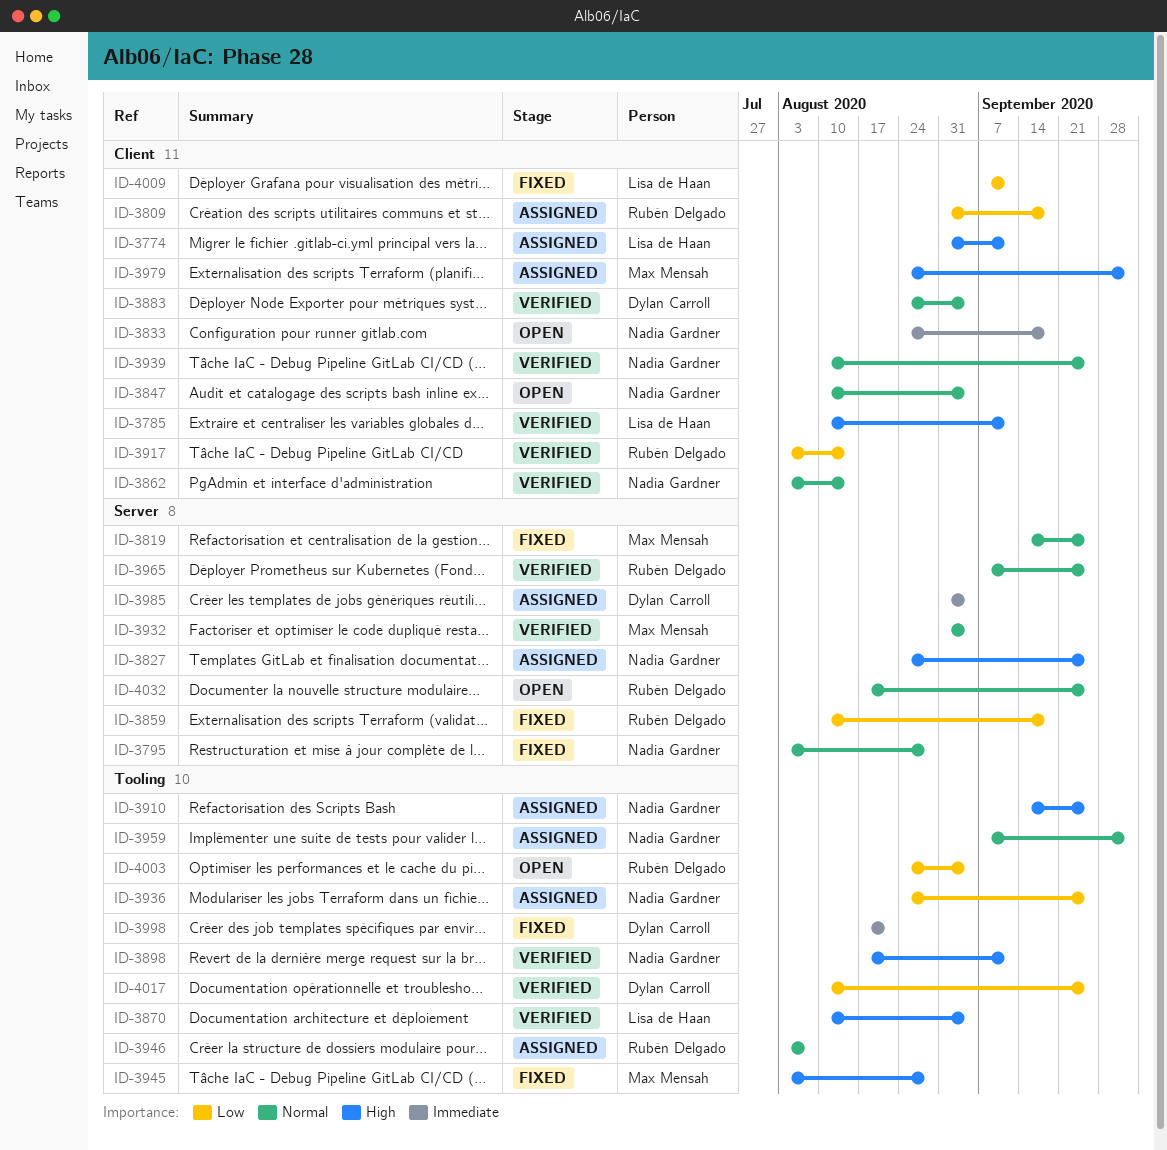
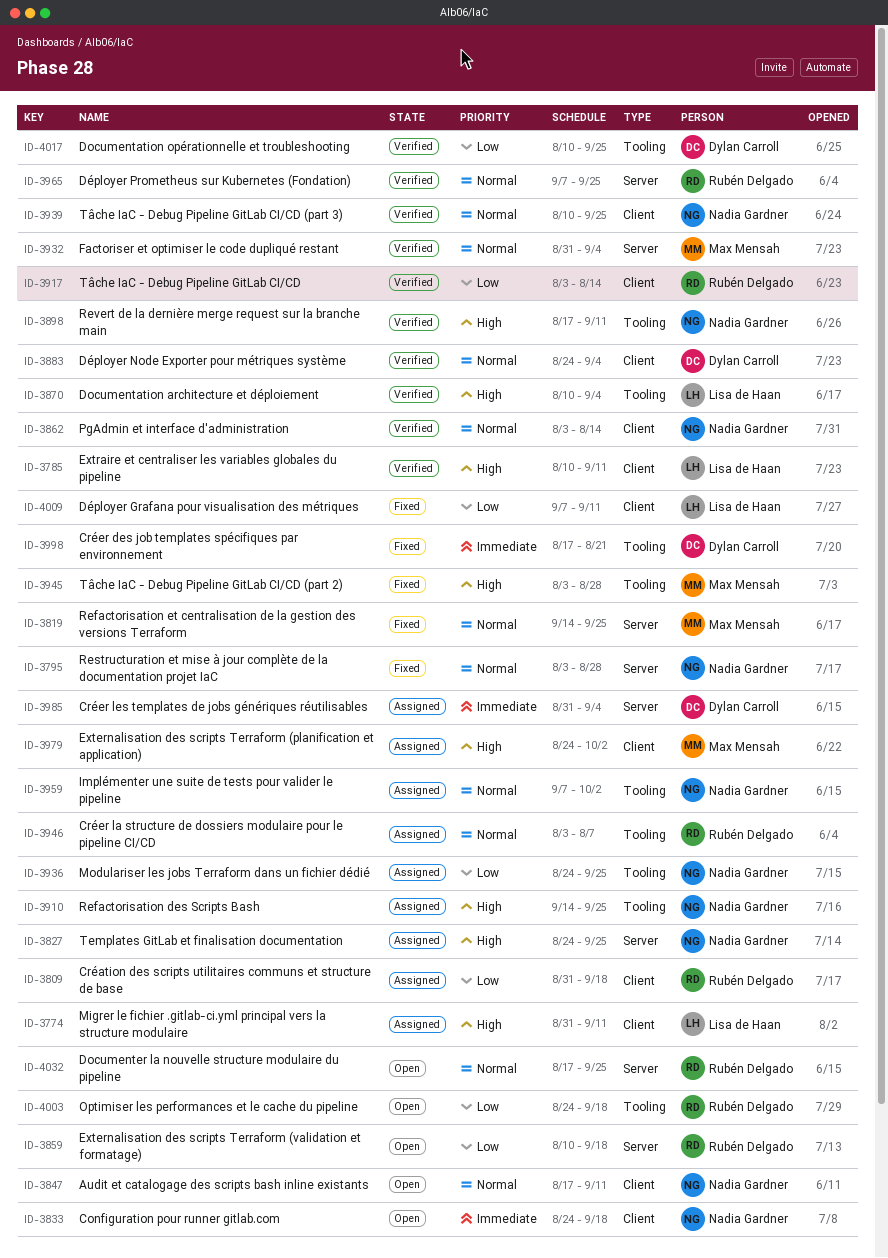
ID-3847, start: Aug 10 -> Aug 17
ID-3847, due: Sep 4 -> Sep 11
ID-3859, status: Fixed -> Open
ID-4003, due: Sep 4 -> Sep 18

